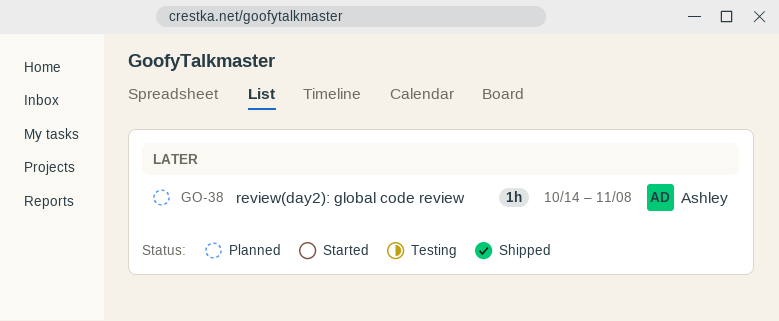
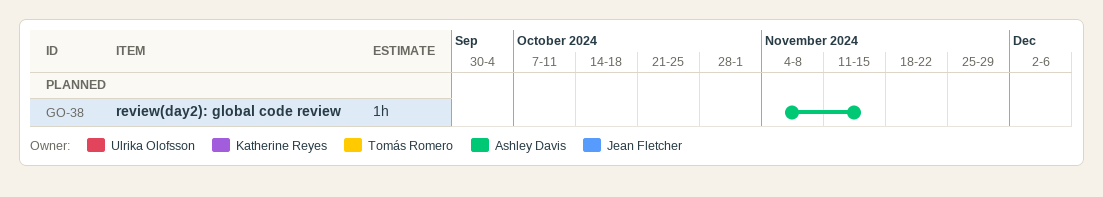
GO-38, start: Oct 14 -> Nov 4
GO-38, due: Nov 8 -> Nov 15

